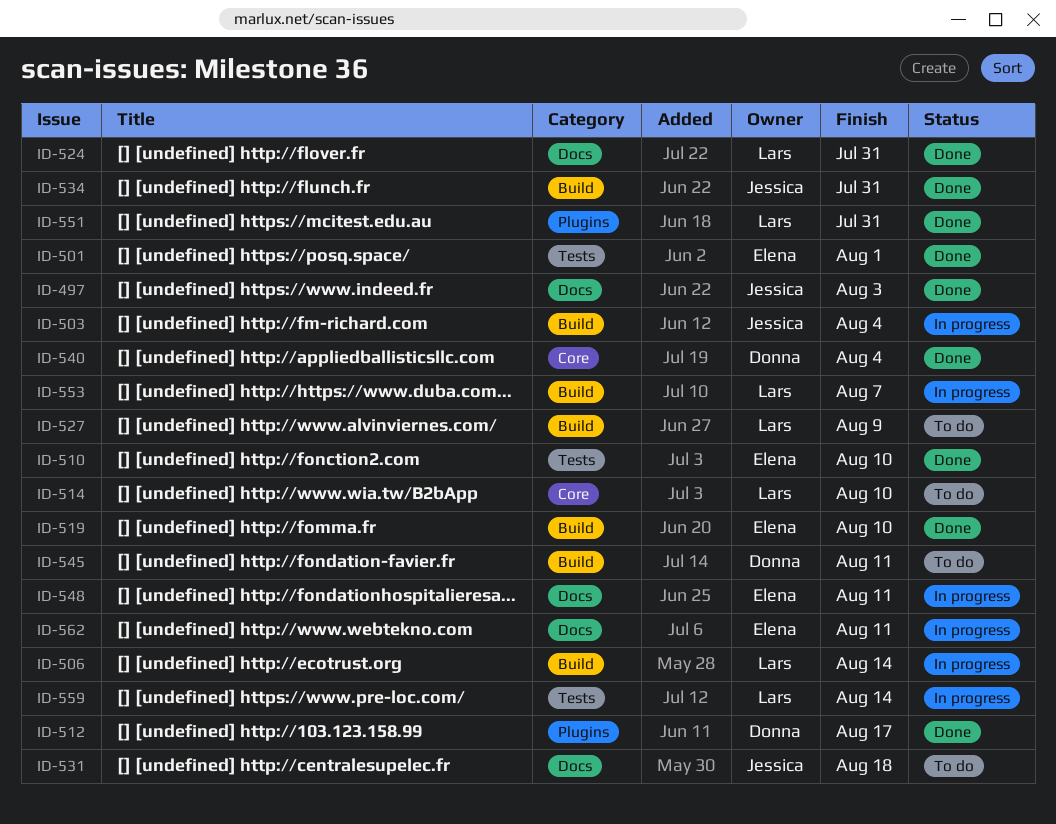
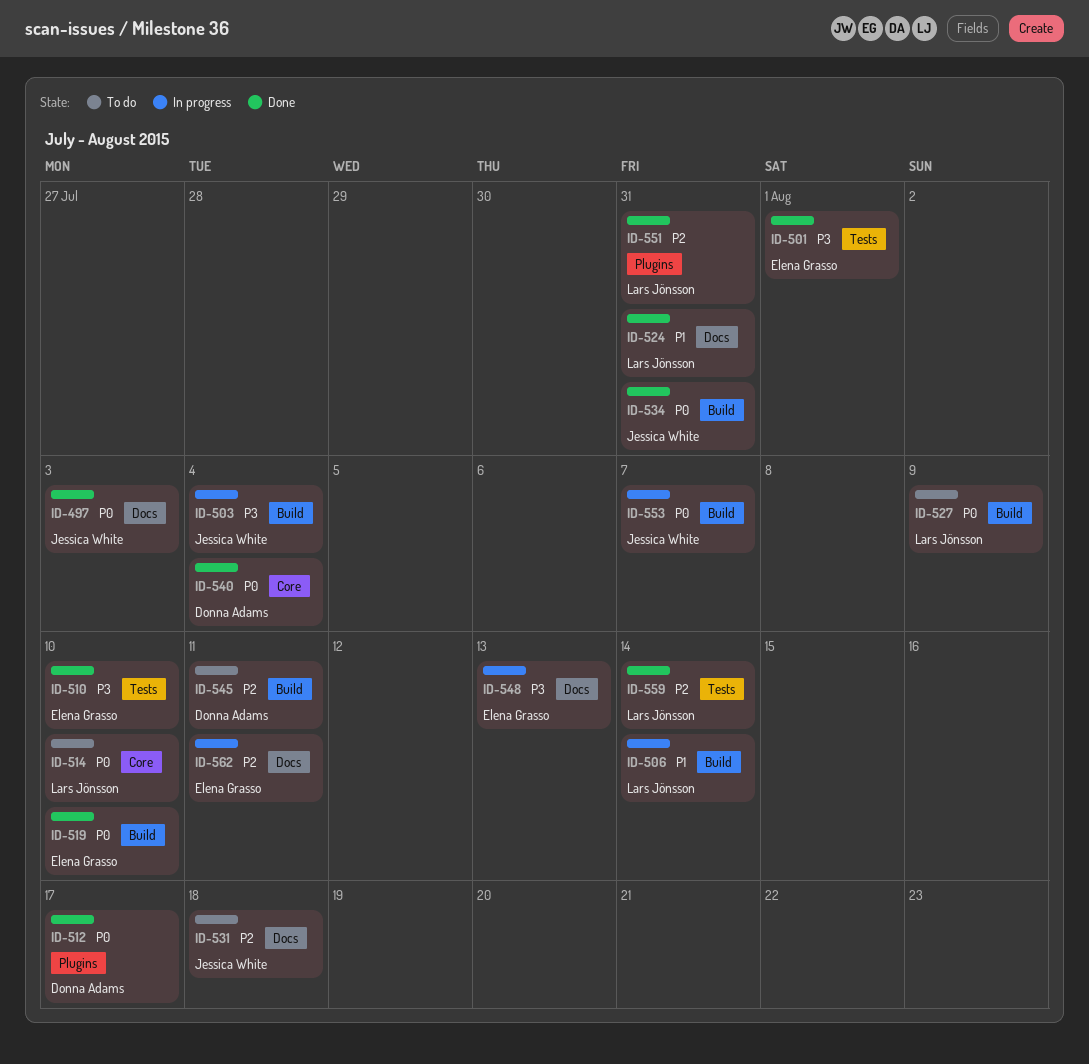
ID-548, due: Aug 11 -> Aug 13
ID-553, owner: Lars Jönsson -> Jessica White
ID-559, status: In progress -> Done

